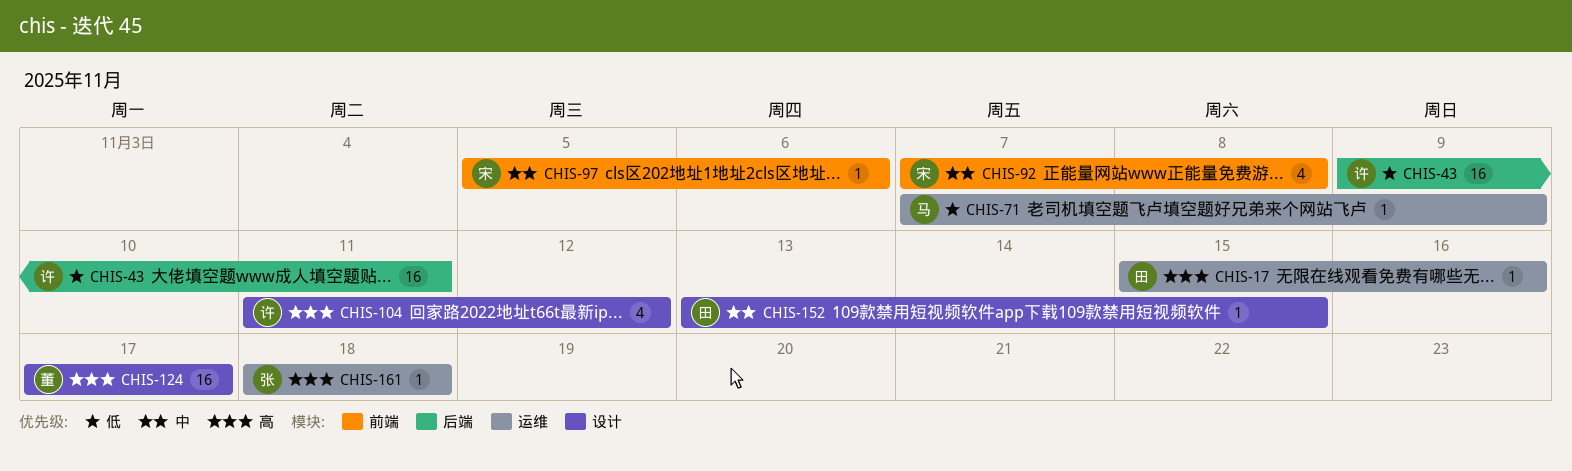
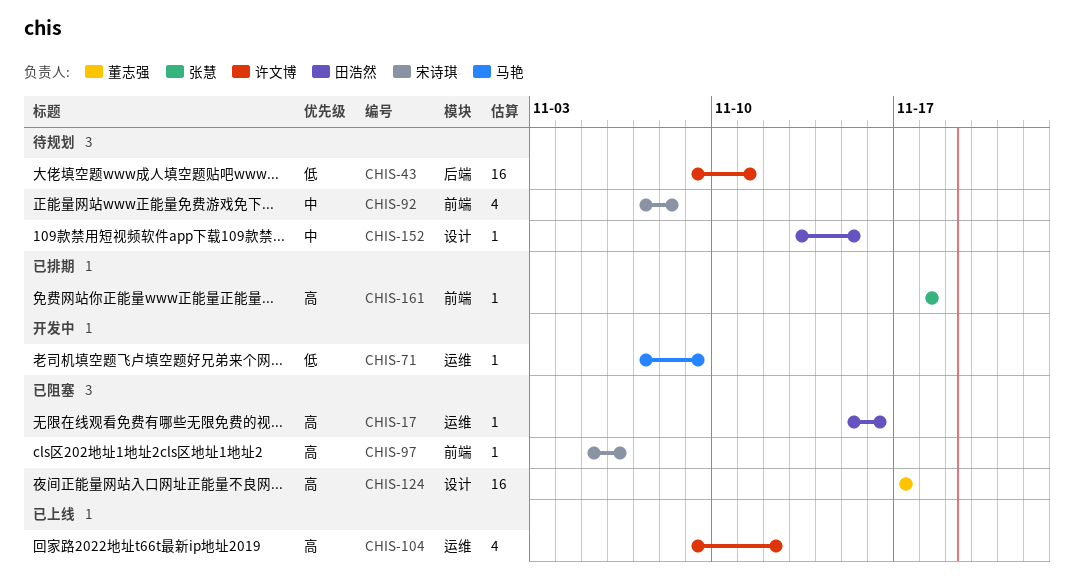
CHIS-97, priority: 中 -> 高
CHIS-104, label: 设计 -> 运维
CHIS-104, start: Nov 11 -> Nov 9
CHIS-161, label: 运维 -> 前端

